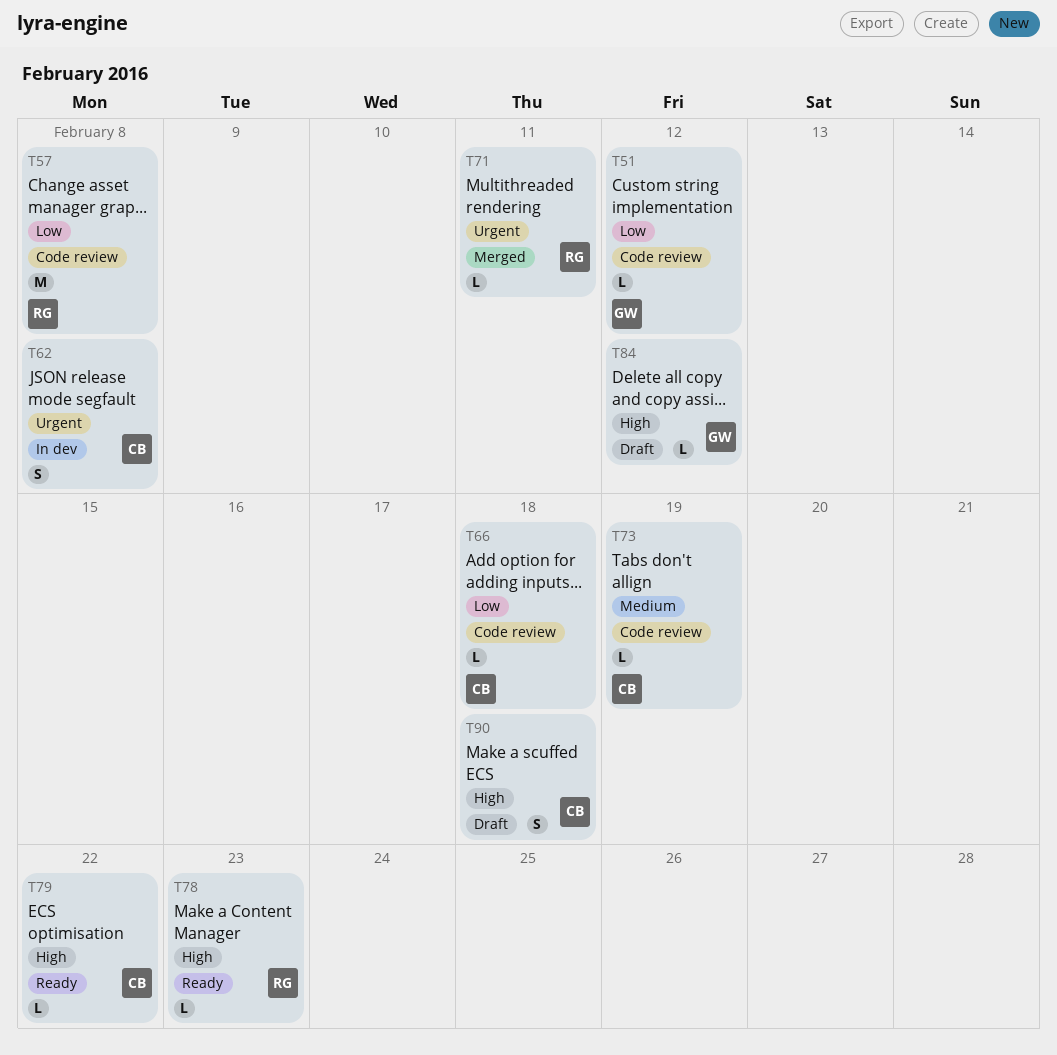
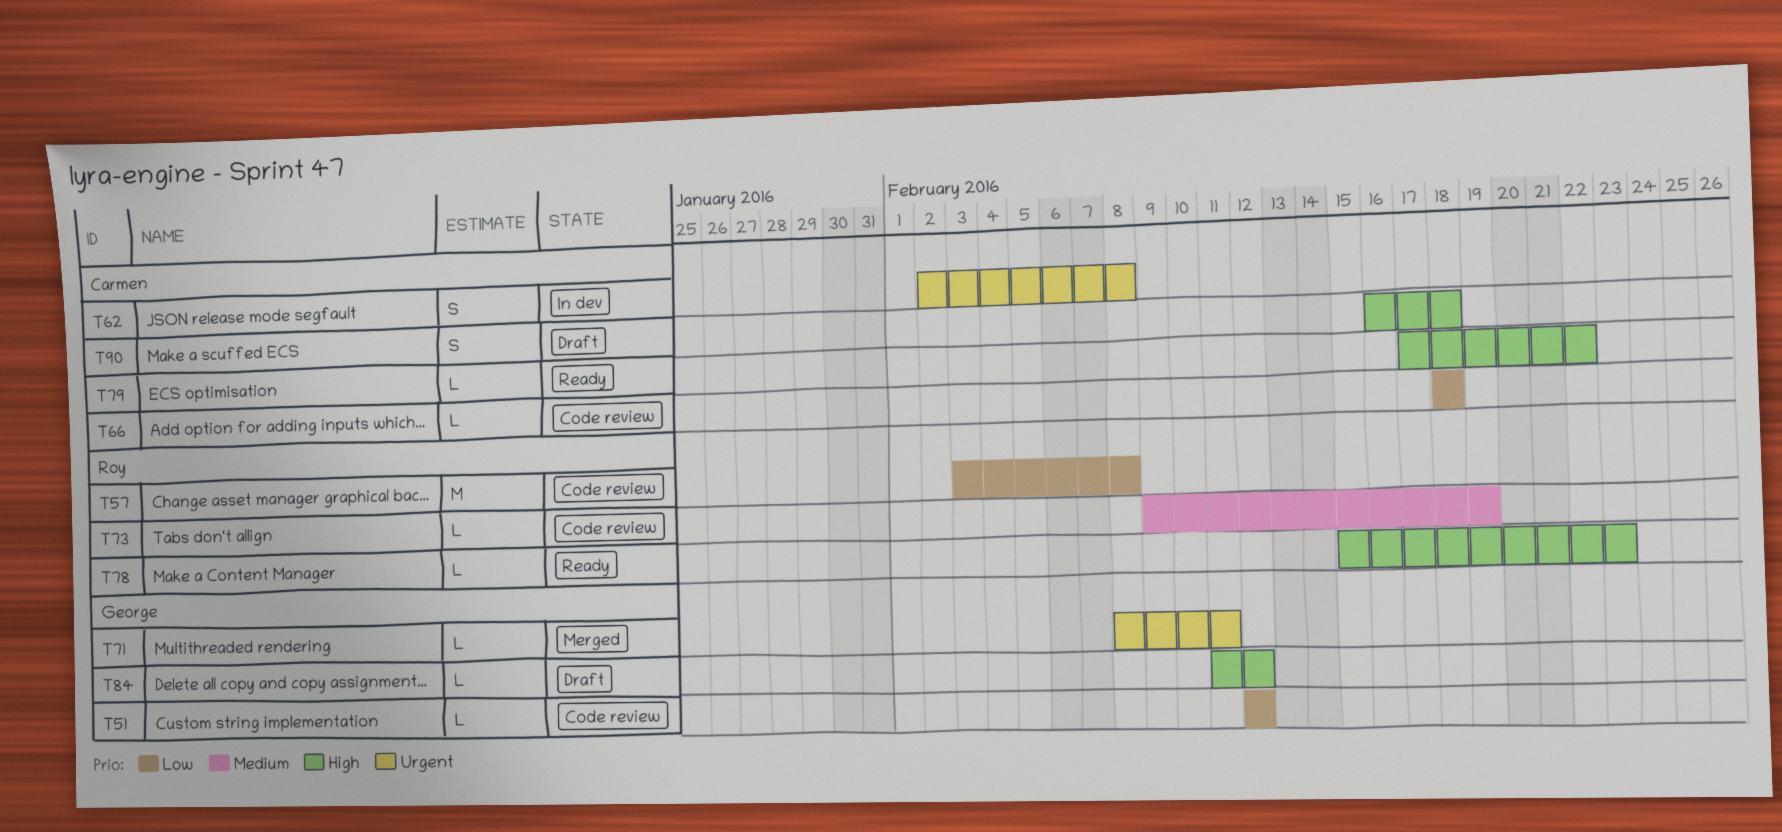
T71, owner: Roy -> George
T73, owner: Carmen -> Roy

